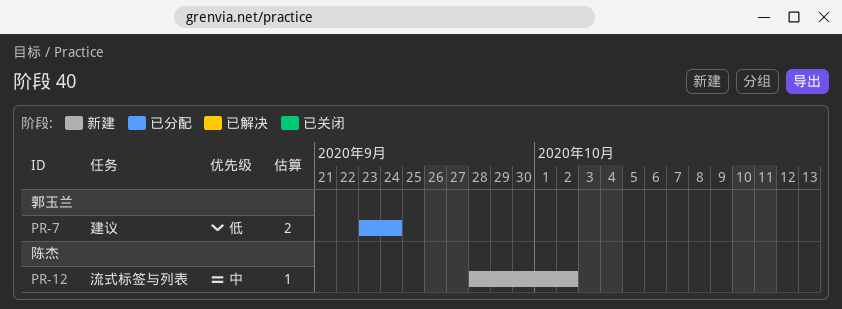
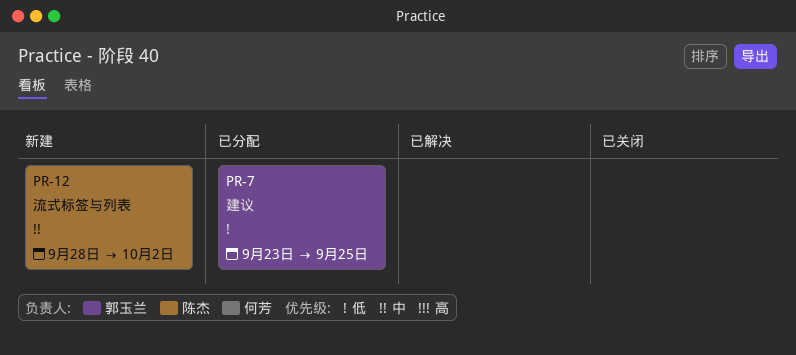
PR-7, due: Sep 24 -> Sep 25

